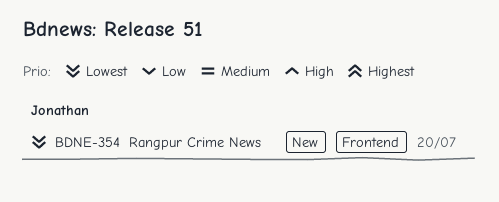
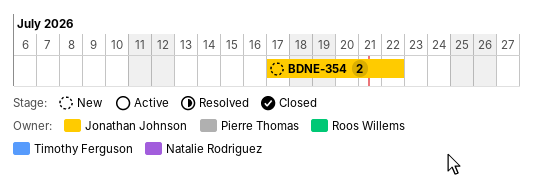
BDNE-354, due: Jul 20 -> Jul 22

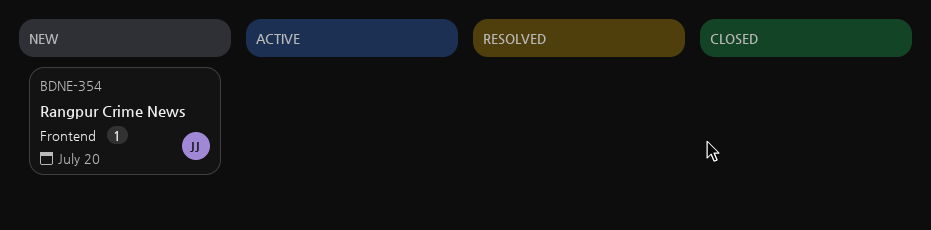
BDNE-354, estimate: 2 -> 1
BDNE-354, due: Jul 22 -> Jul 20

